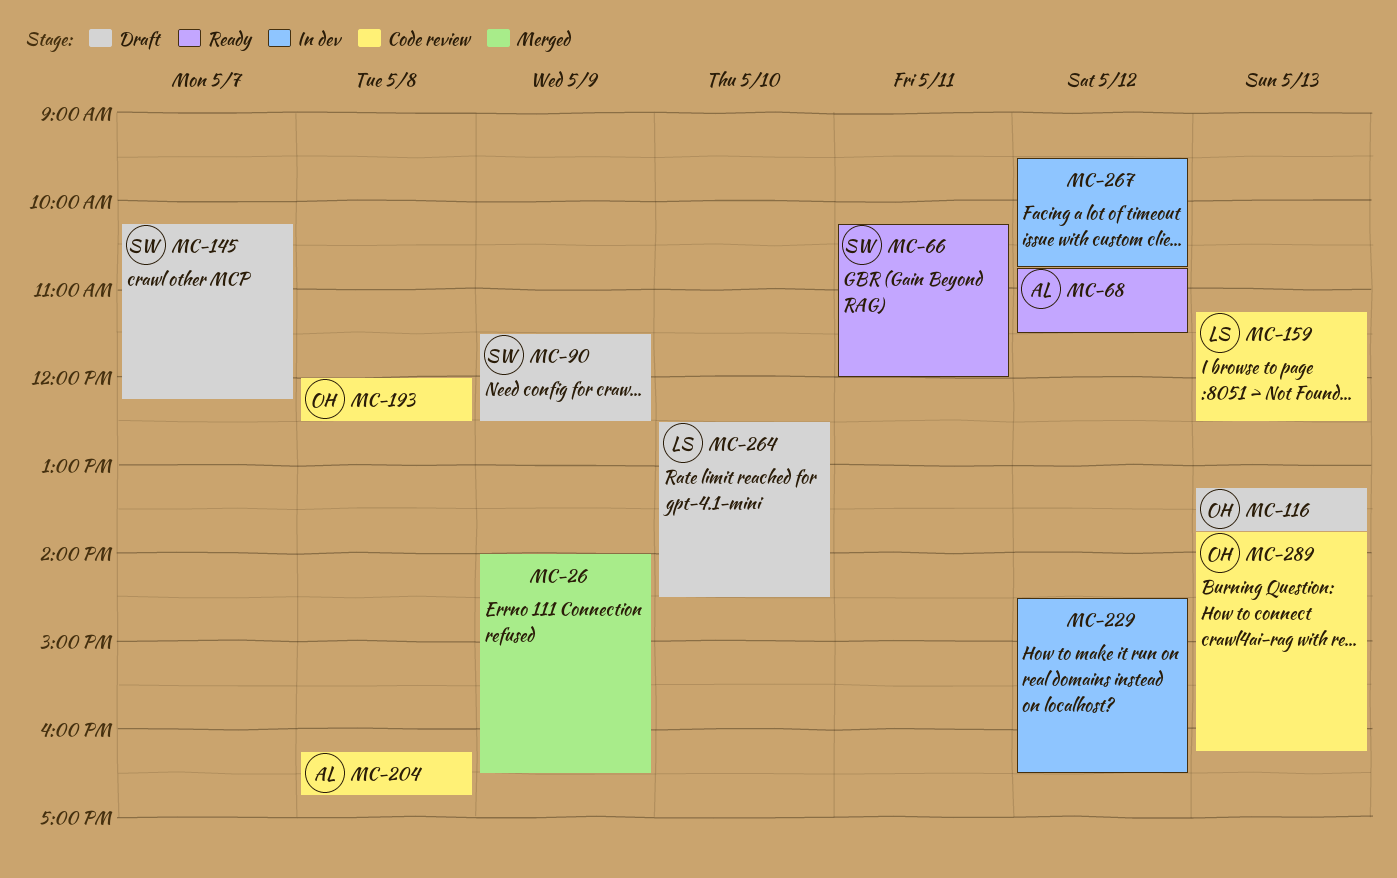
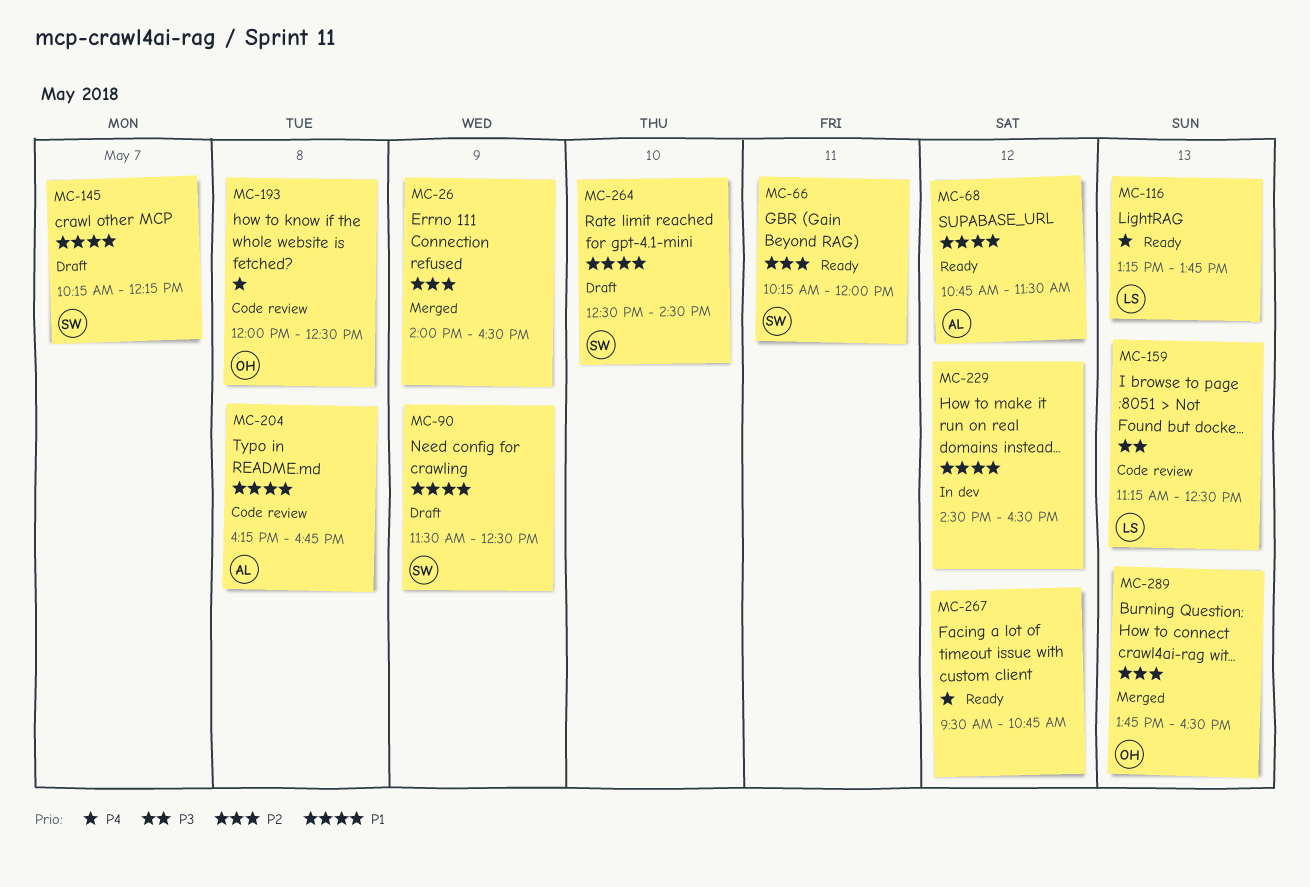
MC-116, status: Draft -> Ready
MC-116, owner: OH -> LS
MC-264, owner: LS -> SW
MC-267, status: In dev -> Ready
MC-289, status: Code review -> Merged
MC-289, ends: 16:15 -> 16:30

